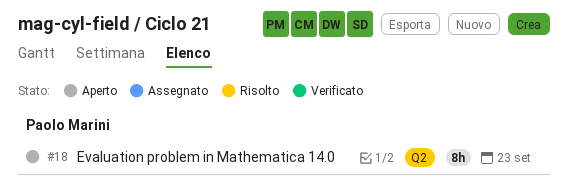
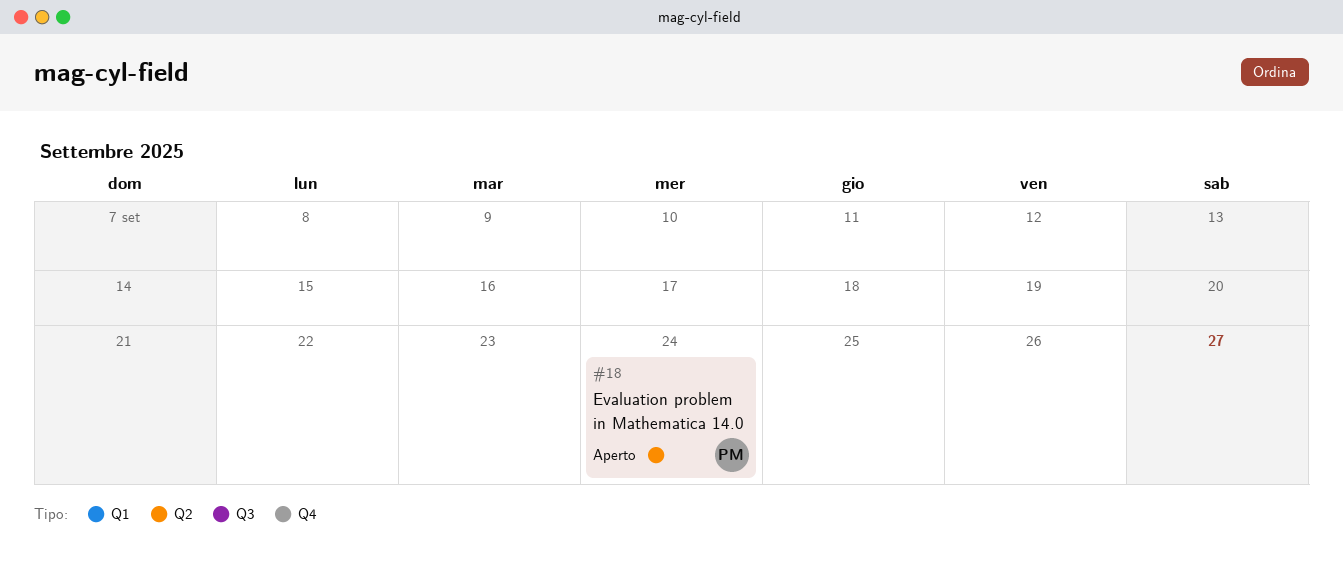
#18, due: Sep 23 -> Sep 24

